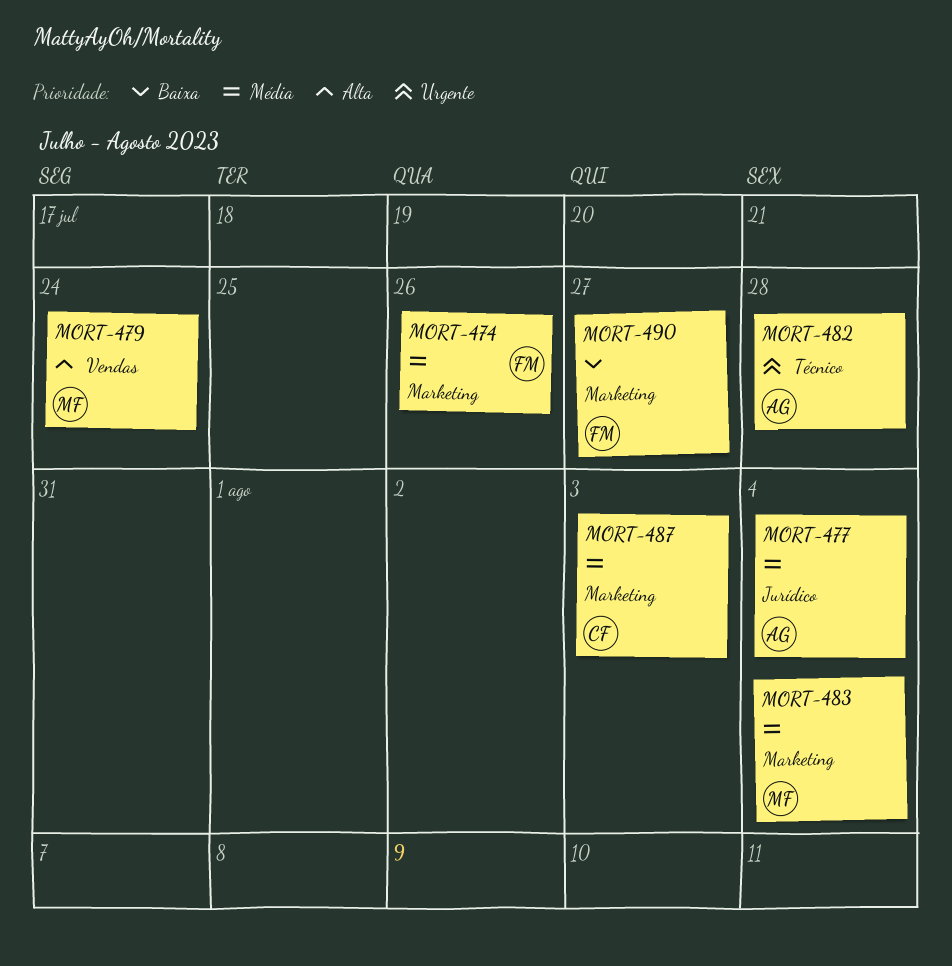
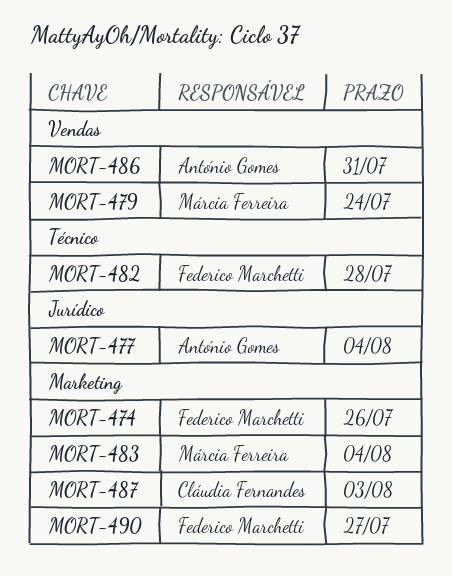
MORT-482, owner: António Gomes -> Federico Marchetti
MORT-486: none -> present

